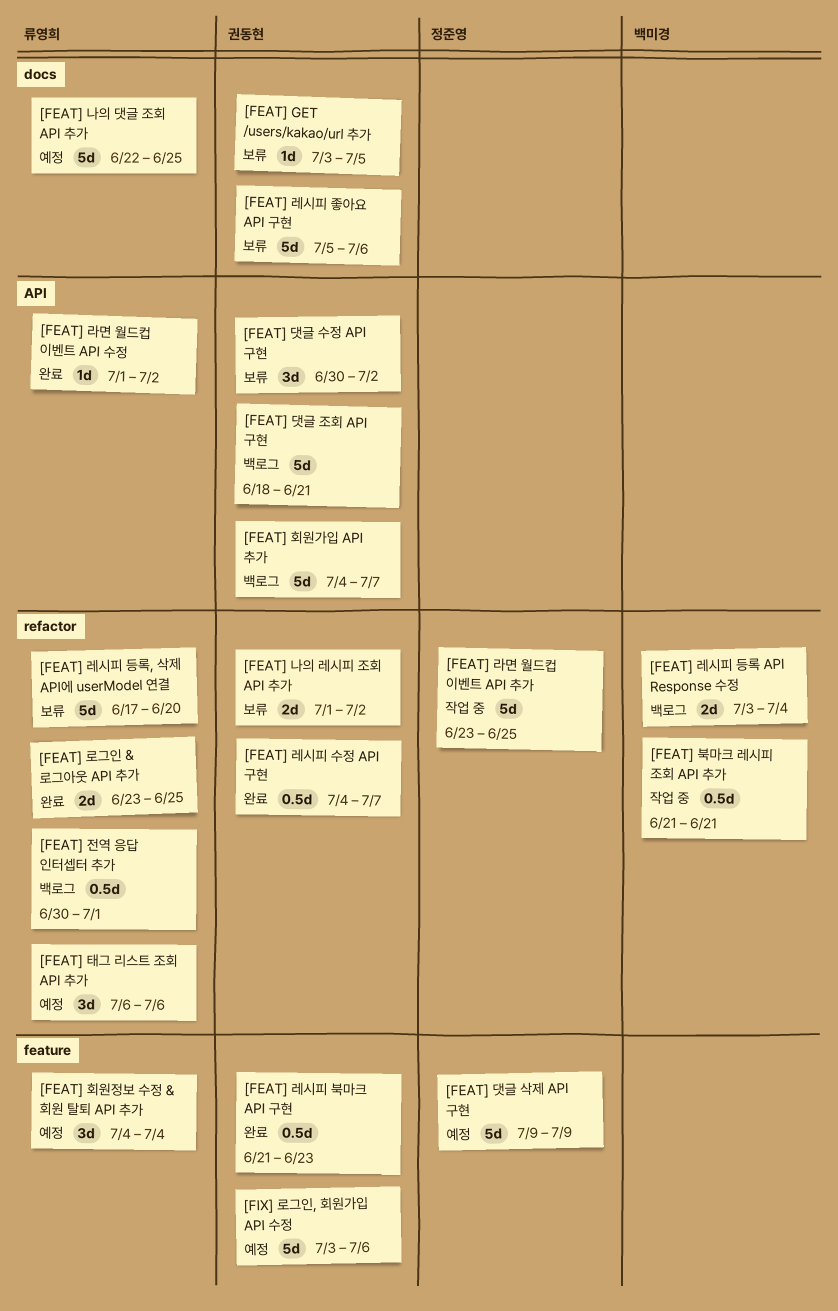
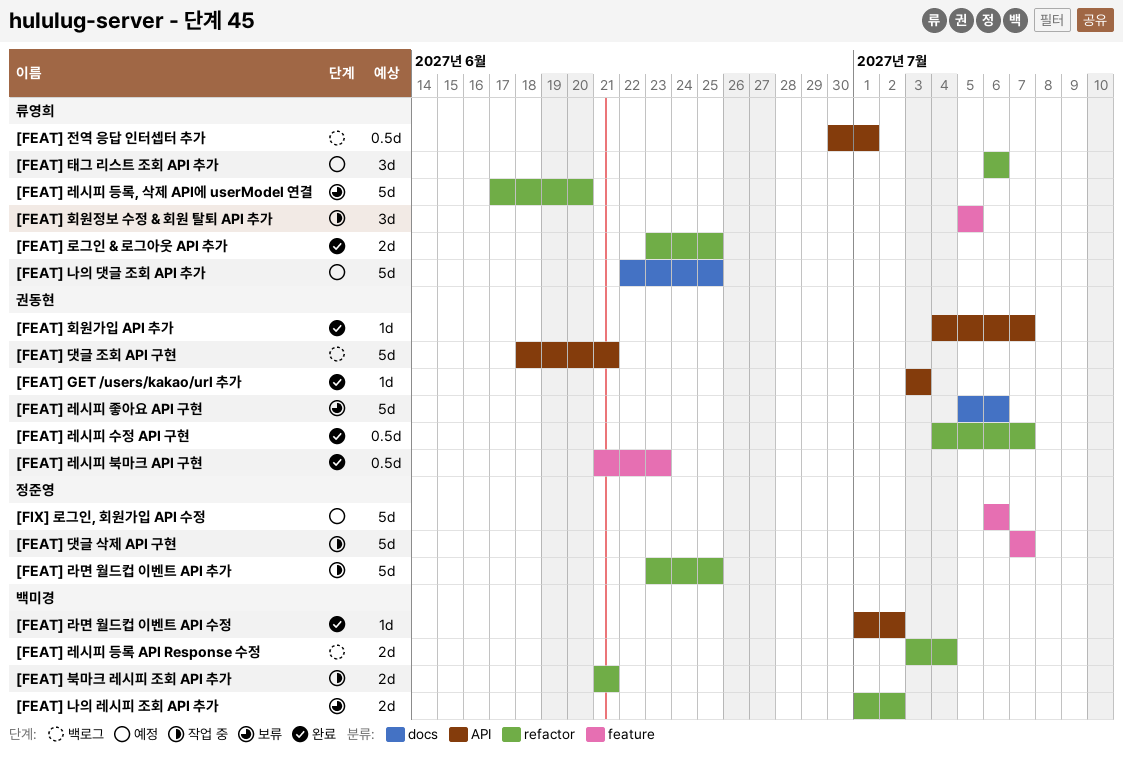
[FEAT] GET /users/kakao/url 추가, status: 보류 -> 완료
[FEAT] GET /users/kakao/url 추가, label: docs -> API
[FEAT] GET /users/kakao/url 추가, due: Jul 5 -> Jul 3
[FEAT] 나의 레시피 조회 API 추가, owner: 권동현 -> 백미경
[FEAT] 댓글 삭제 API 구현, status: 예정 -> 작업 중
[FEAT] 댓글 삭제 API 구현, start: Jul 9 -> Jul 7
[FEAT] 댓글 삭제 API 구현, due: Jul 9 -> Jul 7
[FEAT] 댓글 수정 API 구현: present -> none
[FEAT] 라면 월드컵 이벤트 API 수정, owner: 류영희 -> 백미경
[FEAT] 북마크 레시피 조회 API 추가, estimate: 0.5d -> 2d
[FEAT] 전역 응답 인터셉터 추가, label: refactor -> API
[FEAT] 회원가입 API 추가, status: 백로그 -> 완료
[FEAT] 회원가입 API 추가, estimate: 5d -> 1d
[FEAT] 회원정보 수정 & 회원 탈퇴 API 추가, status: 예정 -> 작업 중
[FEAT] 회원정보 수정 & 회원 탈퇴 API 추가, start: Jul 4 -> Jul 5
[FEAT] 회원정보 수정 & 회원 탈퇴 API 추가, due: Jul 4 -> Jul 5
[FIX] 로그인, 회원가입 API 수정, owner: 권동현 -> 정준영
[FIX] 로그인, 회원가입 API 수정, start: Jul 3 -> Jul 6

